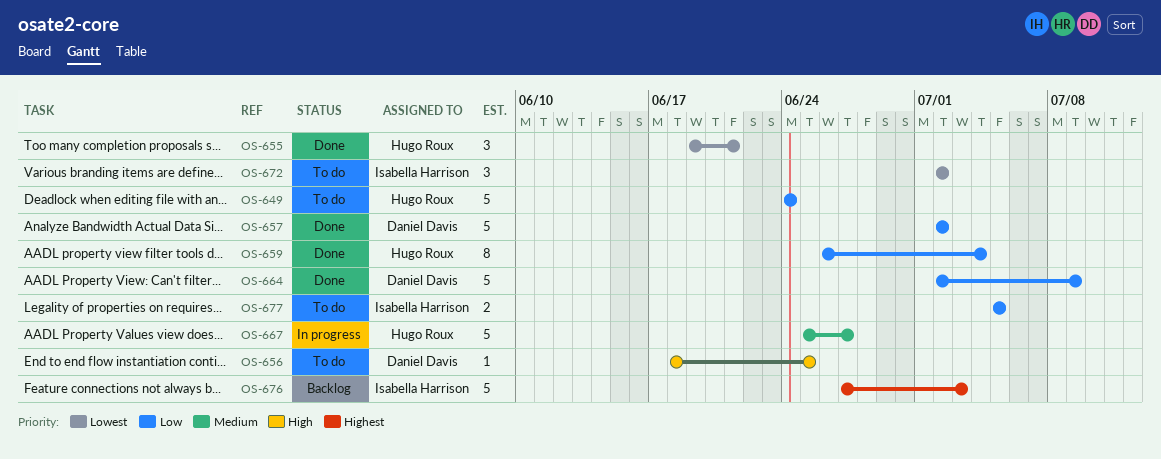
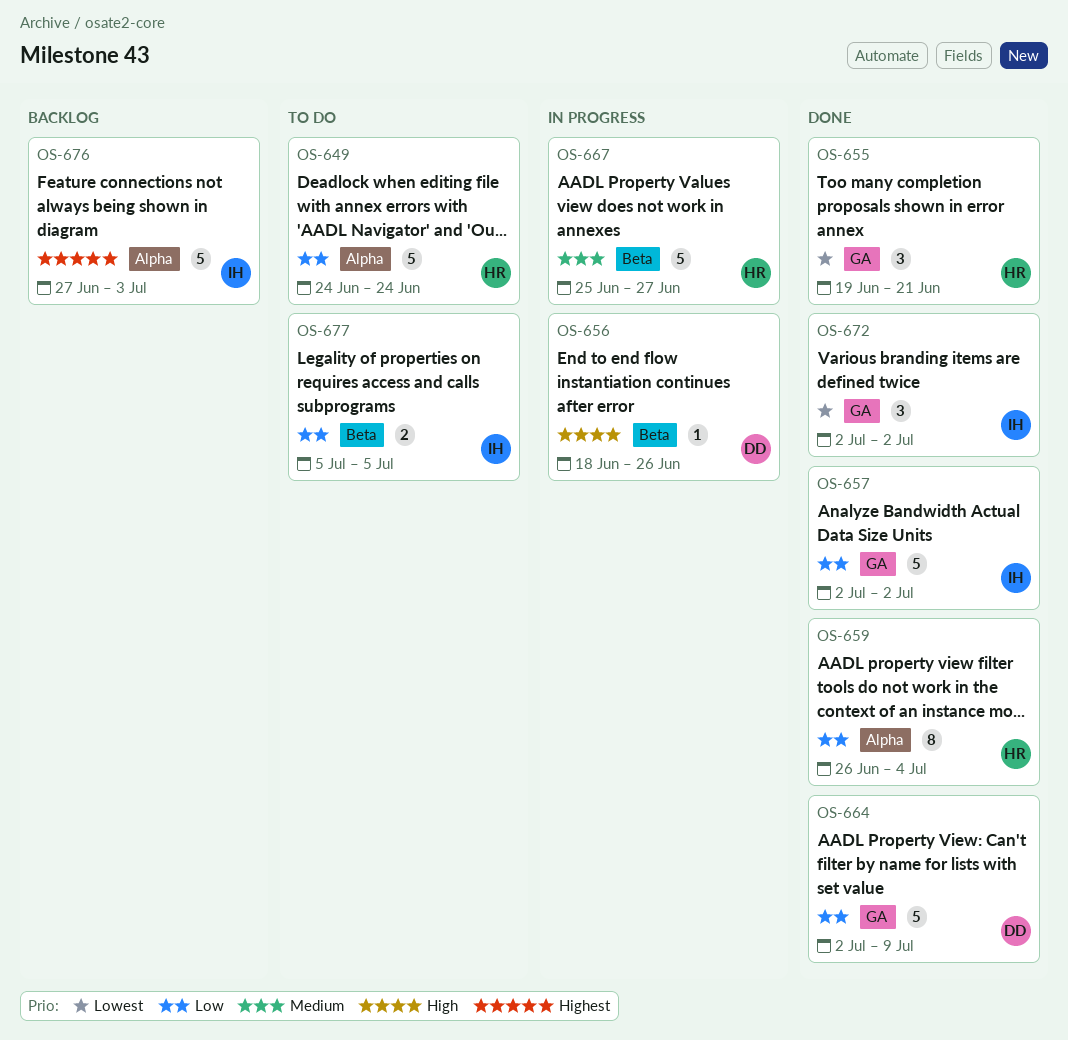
OS-656, status: To do -> In progress
OS-656, due: Jun 25 -> Jun 26
OS-657, owner: Daniel Davis -> Isabella Harrison
OS-672, status: To do -> Done

